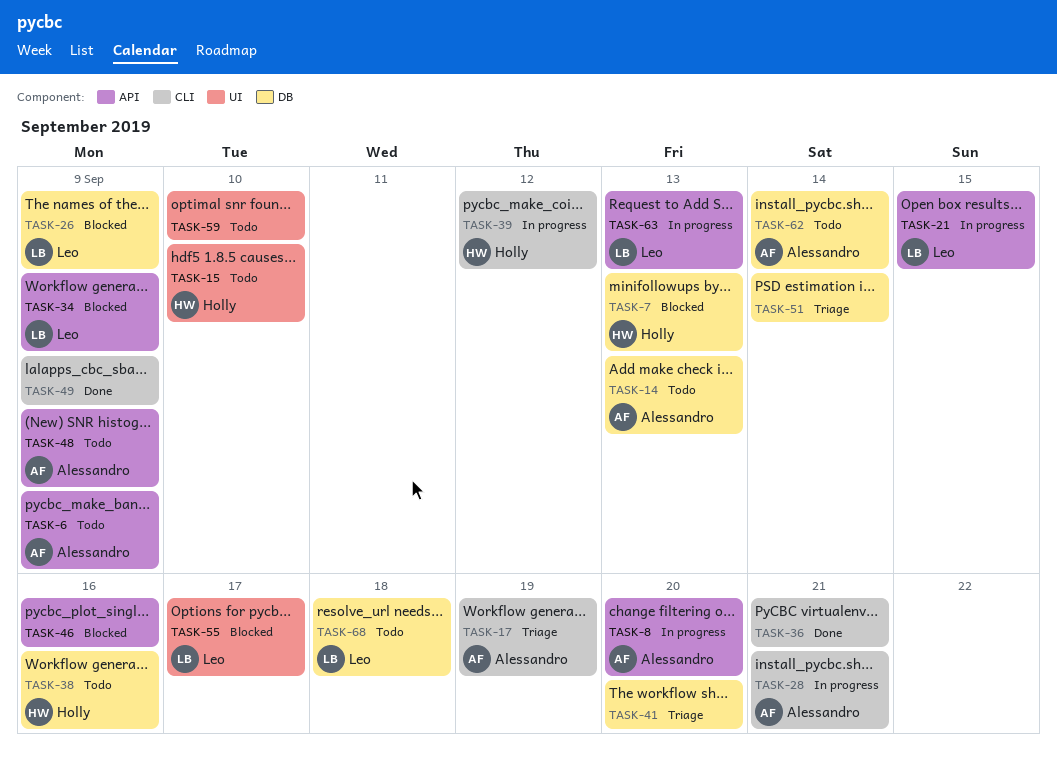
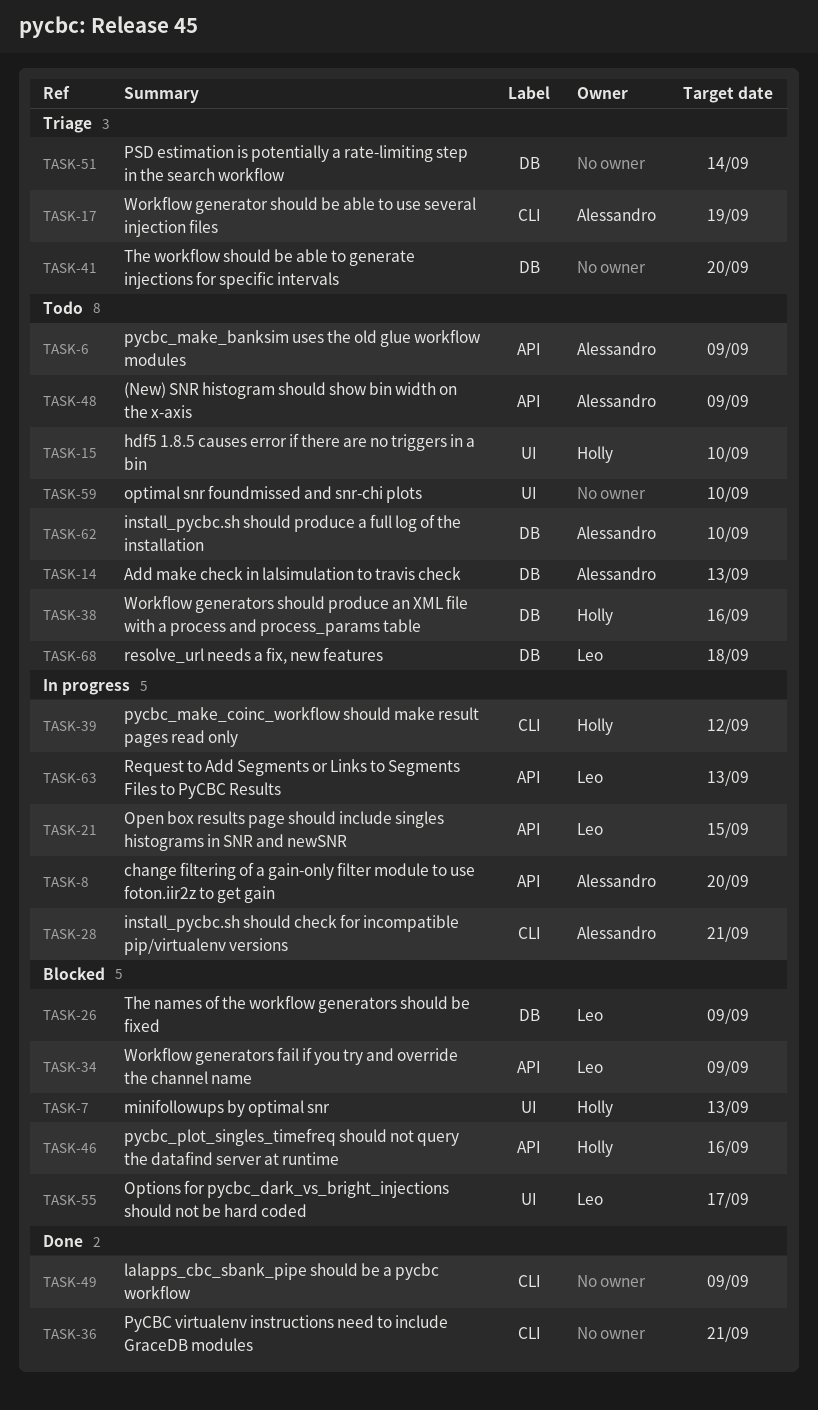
TASK-7, label: DB -> UI
TASK-46, owner: none -> Holly
TASK-62, due: Sep 14 -> Sep 10

